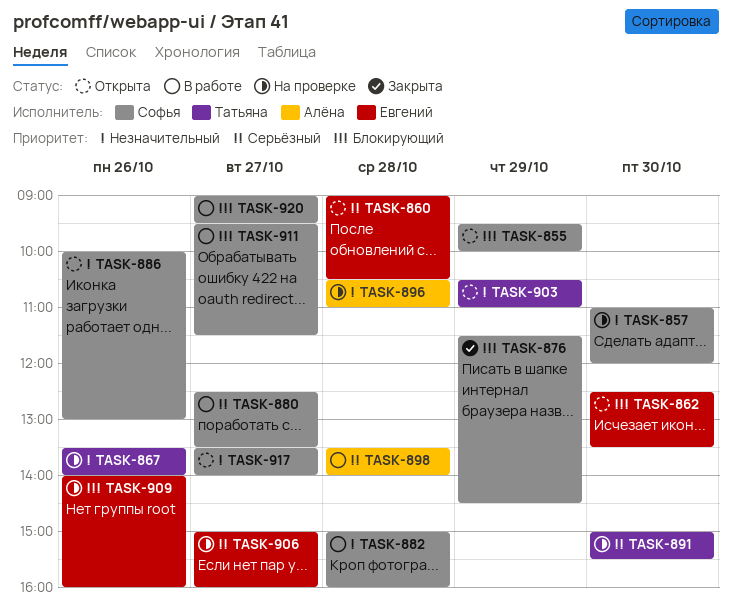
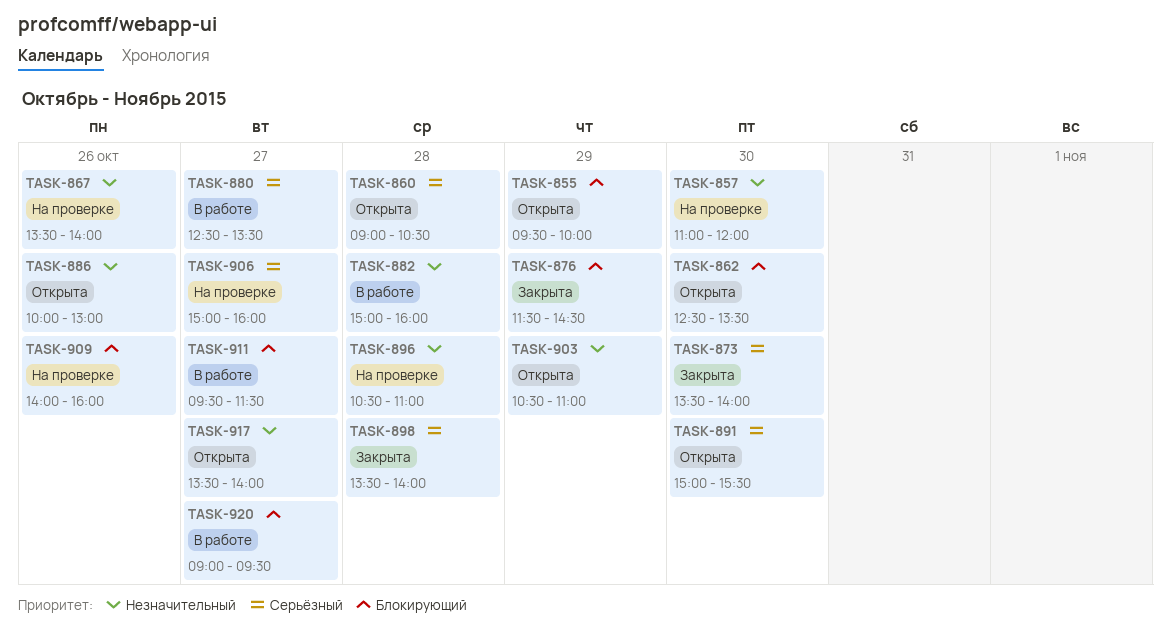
TASK-873: none -> present
TASK-891, status: На проверке -> Открыта
TASK-898, status: В работе -> Закрыта

